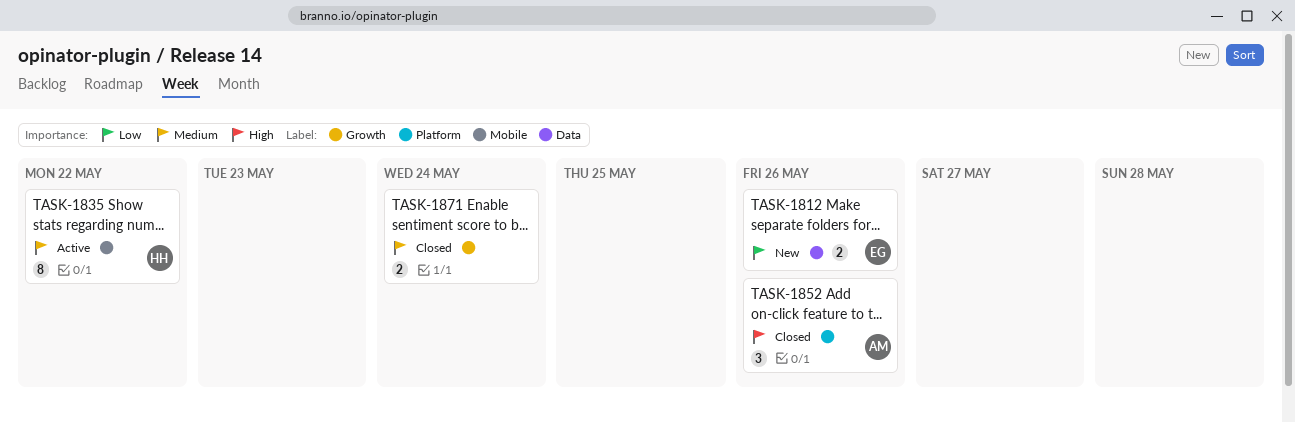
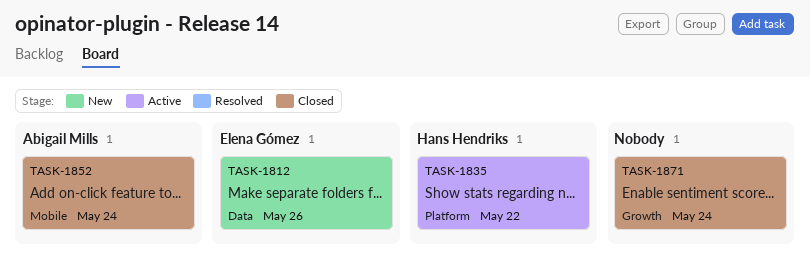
TASK-1835, label: Mobile -> Platform
TASK-1852, label: Platform -> Mobile
TASK-1852, due: May 26 -> May 24

